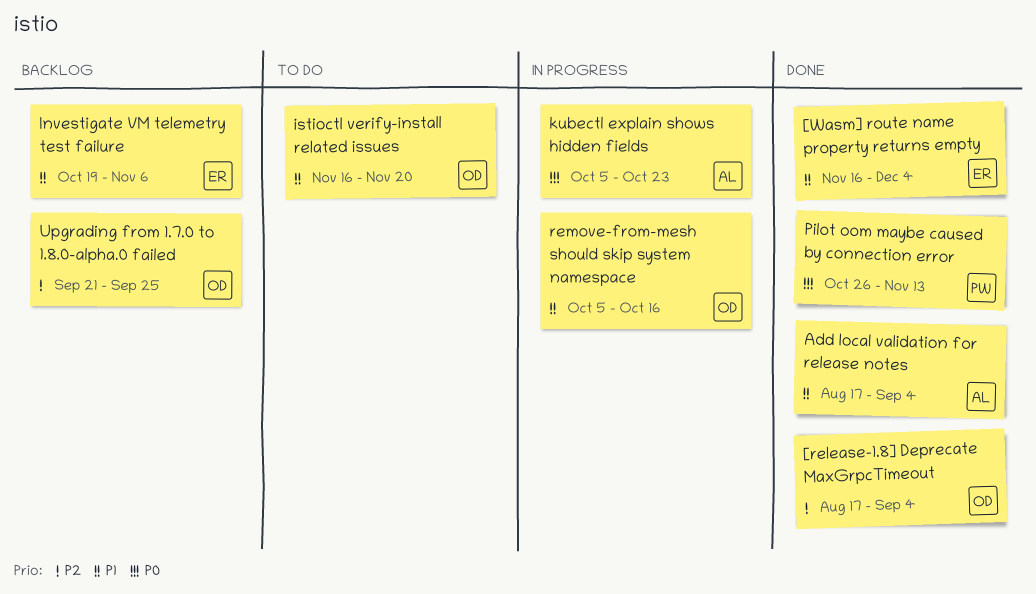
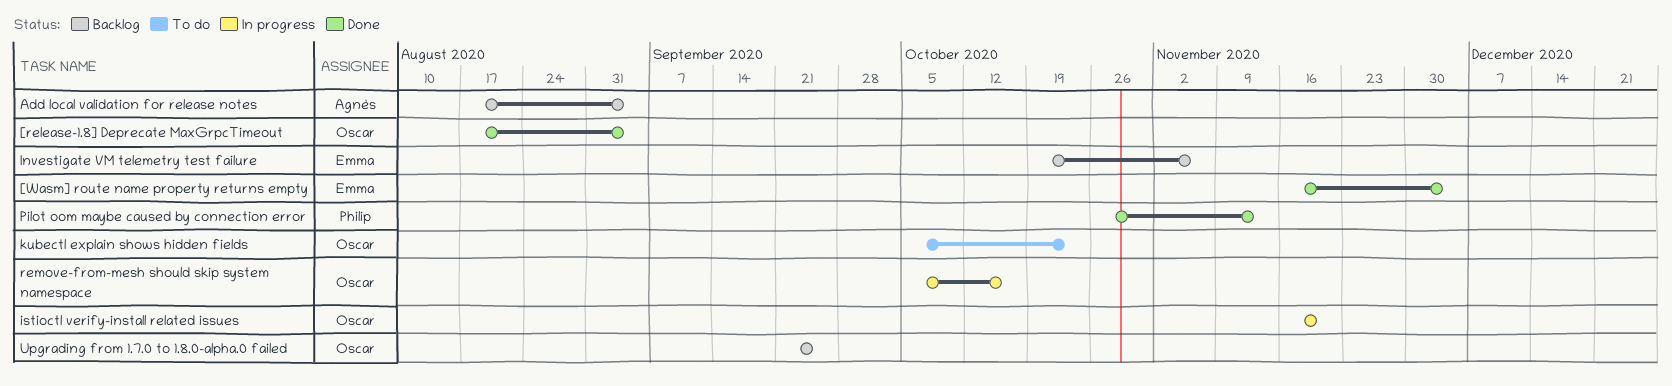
Add local validation for release notes, status: Done -> Backlog
istioctl verify-install related issues, status: To do -> In progress
kubectl explain shows hidden fields, status: In progress -> To do
kubectl explain shows hidden fields, owner: Agnès -> Oscar

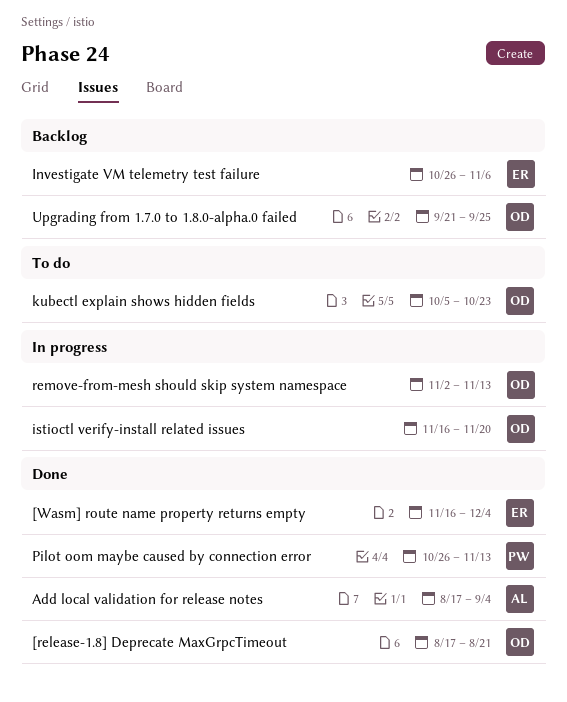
[release-1.8] Deprecate MaxGrpcTimeout, due: Sep 4 -> Aug 21
Add local validation for release notes, status: Backlog -> Done
Investigate VM telemetry test failure, start: Oct 19 -> Oct 26
remove-from-mesh should skip system namespace, start: Oct 5 -> Nov 2
remove-from-mesh should skip system namespace, due: Oct 16 -> Nov 13

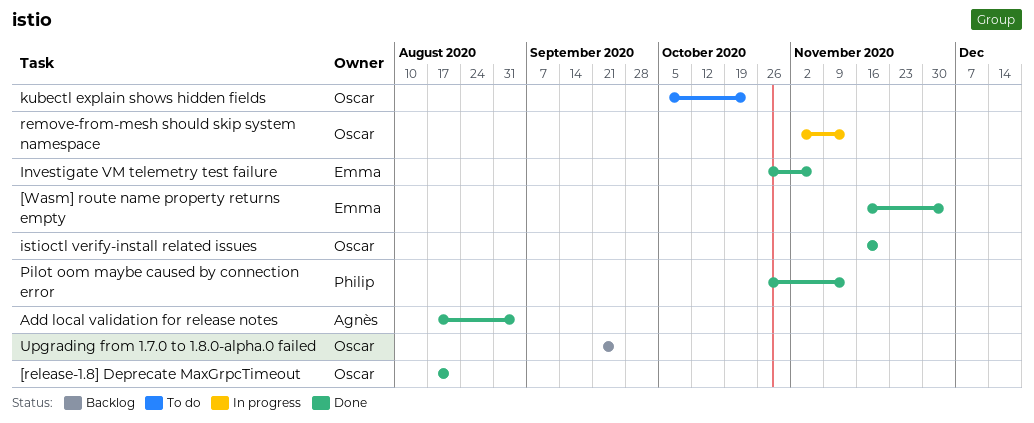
Investigate VM telemetry test failure, status: Backlog -> Done
istioctl verify-install related issues, status: In progress -> Done

